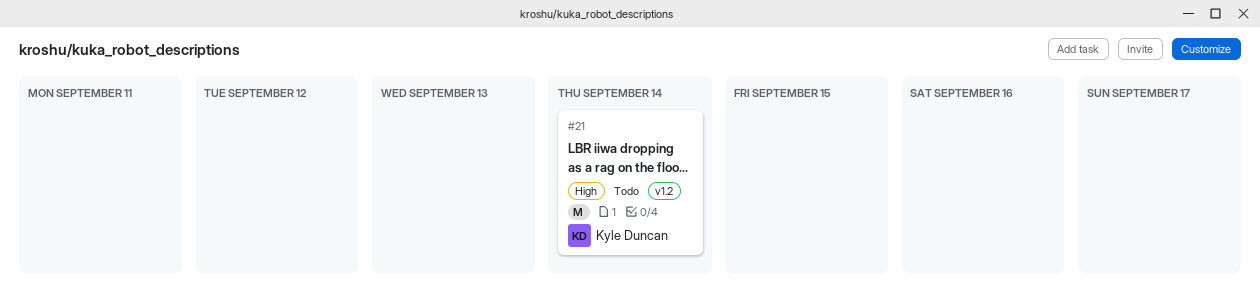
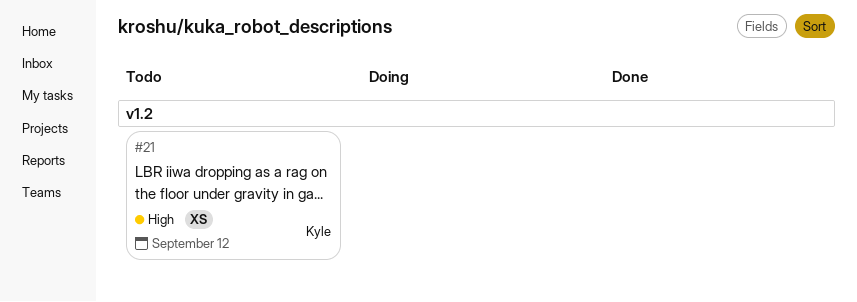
#21, estimate: M -> XS
#21, due: Sep 14 -> Sep 12

